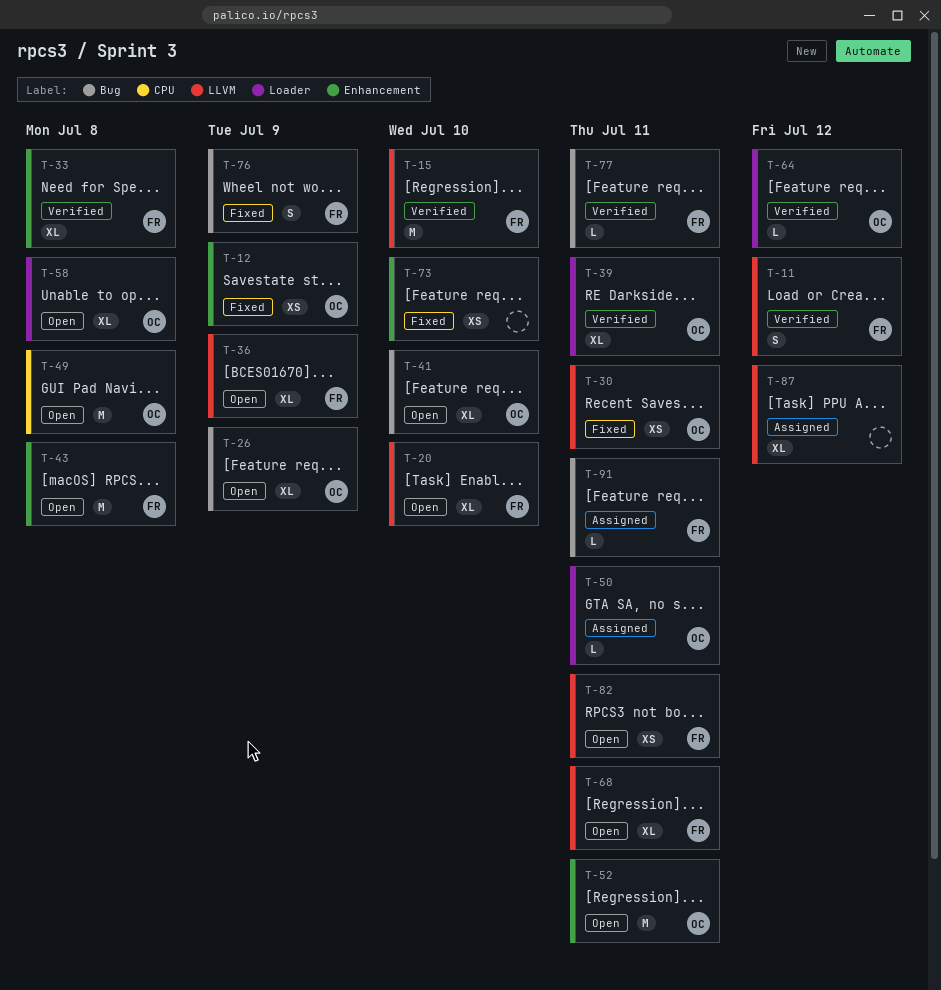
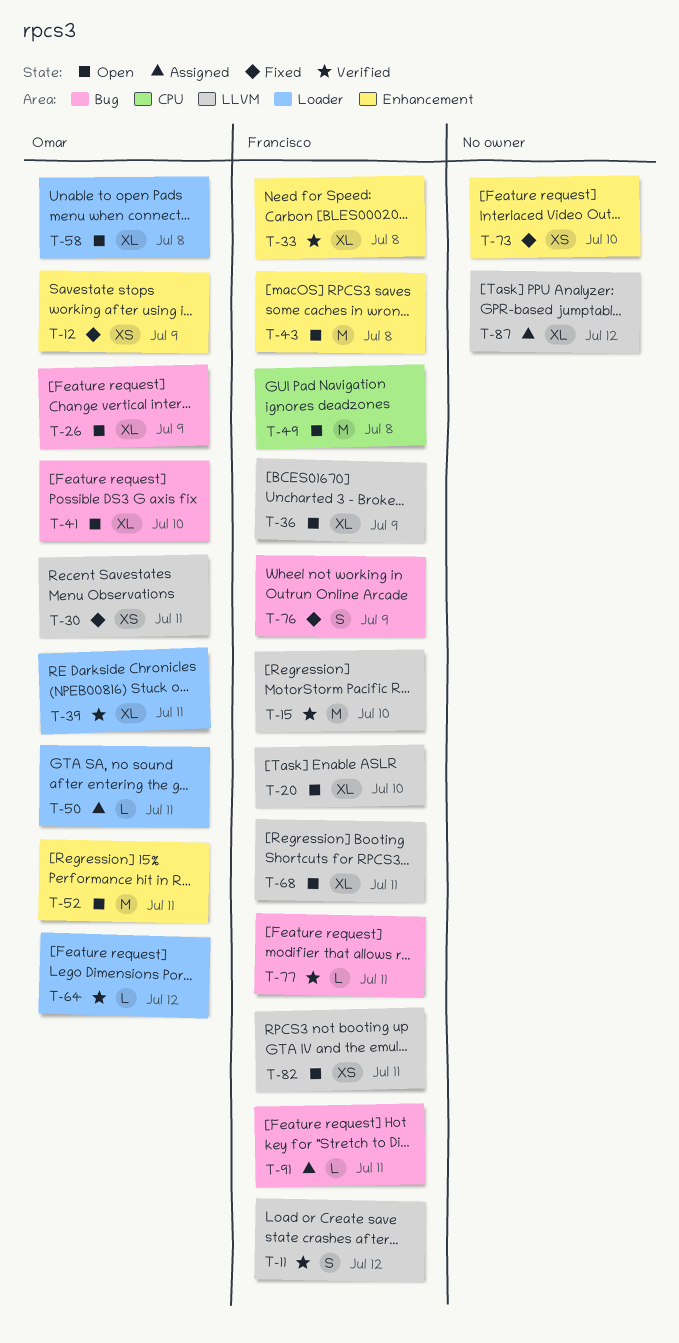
T-49, owner: Omar -> Francisco

